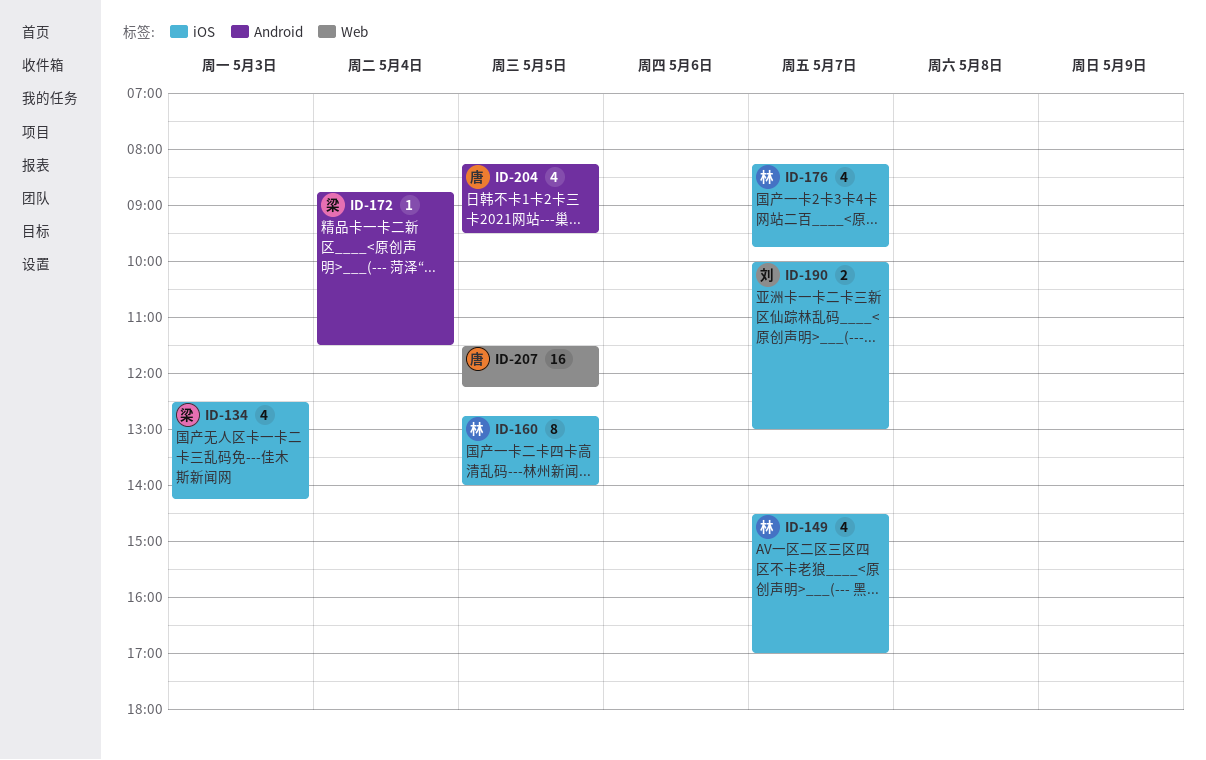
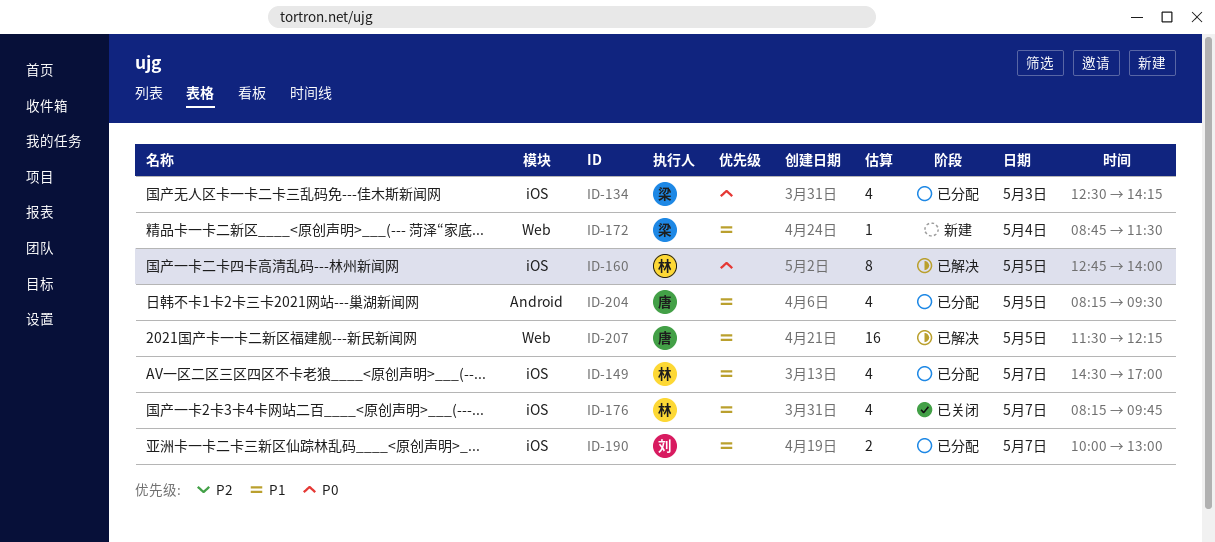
ID-172, label: Android -> Web

